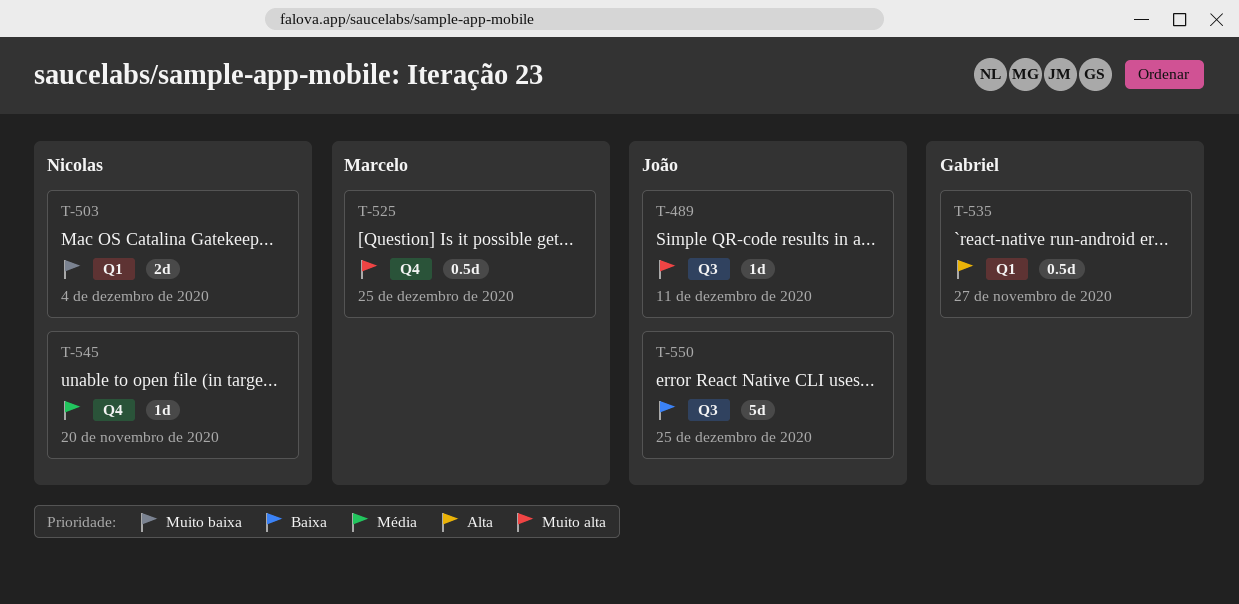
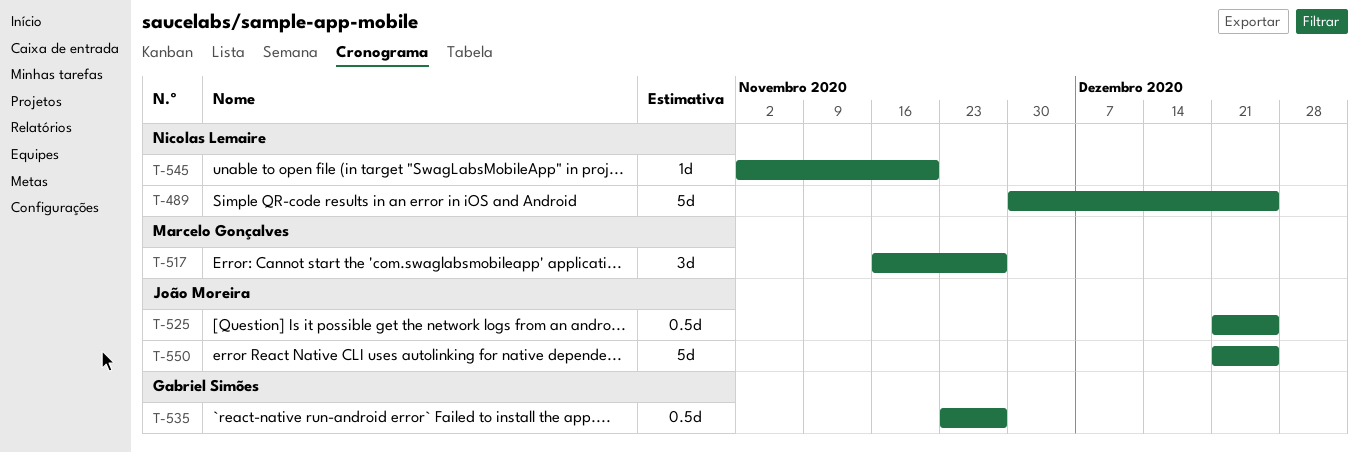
T-489, owner: João Moreira -> Nicolas Lemaire
T-489, estimate: 1d -> 5d
T-489, due: Dec 11 -> Dec 25
T-503: present -> none
T-517: none -> present
T-525, owner: Marcelo Gonçalves -> João Moreira

